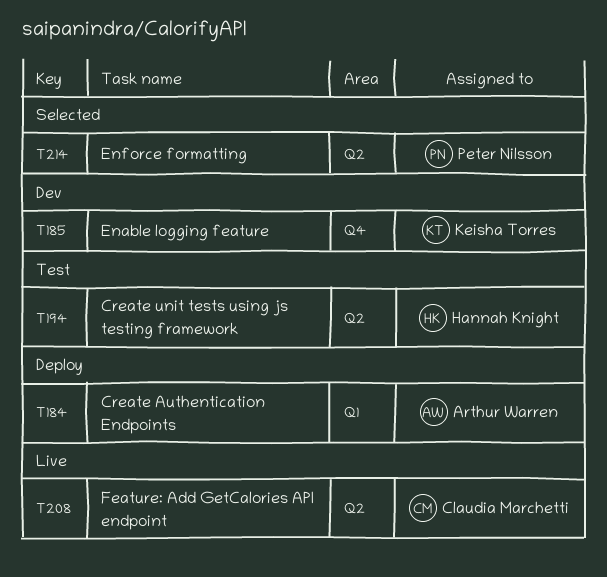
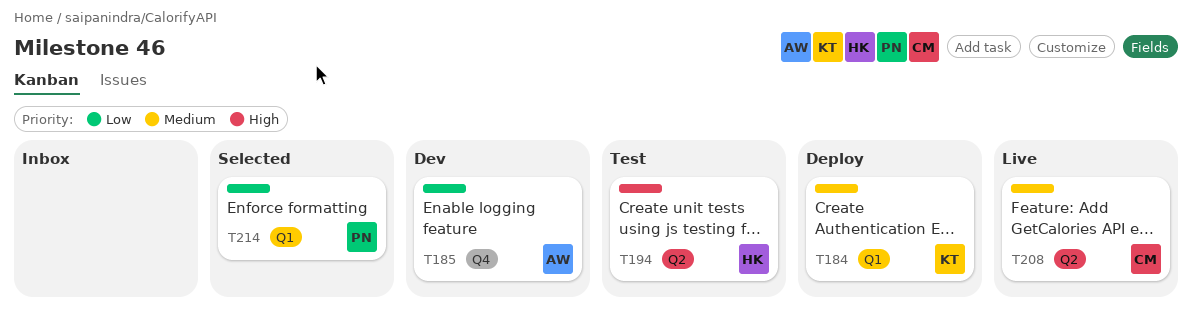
T184, owner: Arthur Warren -> Keisha Torres
T185, owner: Keisha Torres -> Arthur Warren
T214, label: Q2 -> Q1

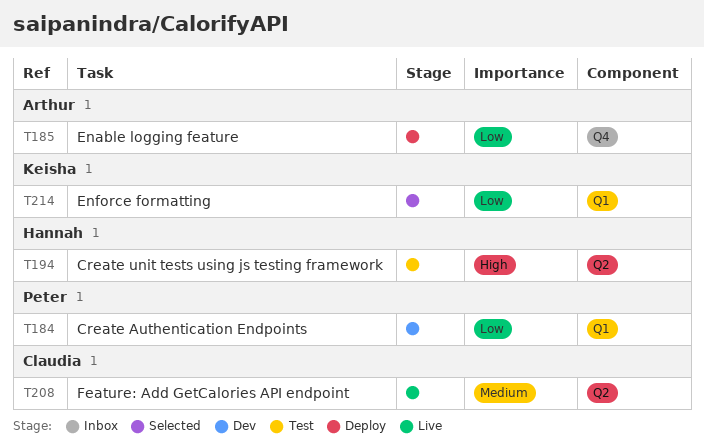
T184, status: Deploy -> Dev
T184, owner: Keisha -> Peter
T184, priority: Medium -> Low
T185, status: Dev -> Deploy
T214, owner: Peter -> Keisha

